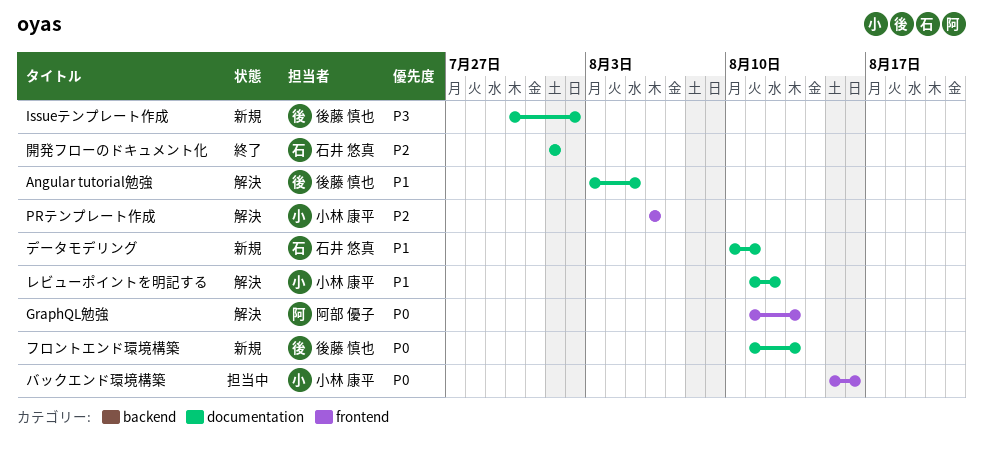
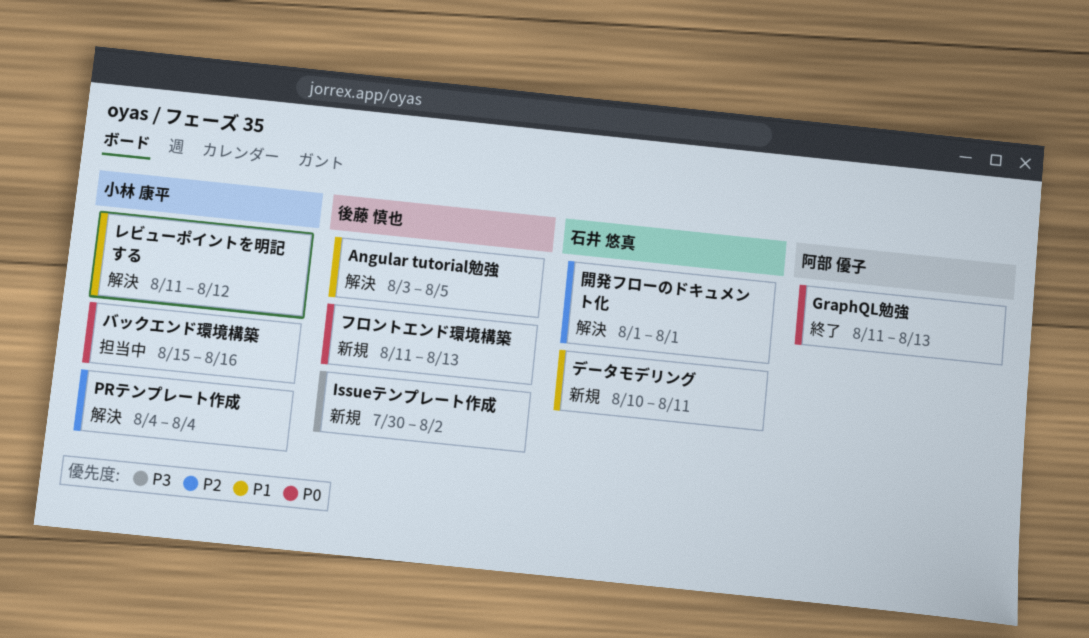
GraphQL勉強, status: 解決 -> 終了
PRテンプレート作成, start: Aug 6 -> Aug 4
PRテンプレート作成, due: Aug 6 -> Aug 4
開発フローのドキュメント化, status: 終了 -> 解決

